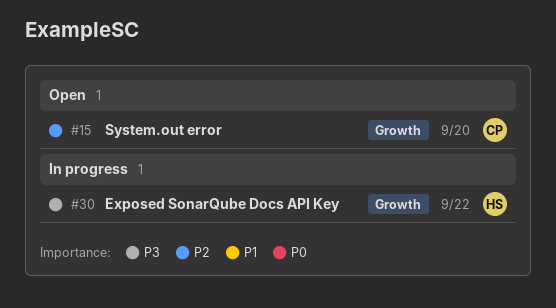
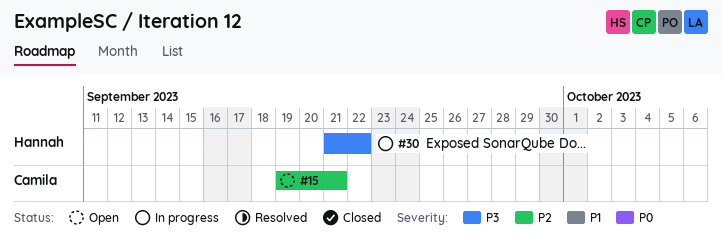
#15, due: Sep 20 -> Sep 21

